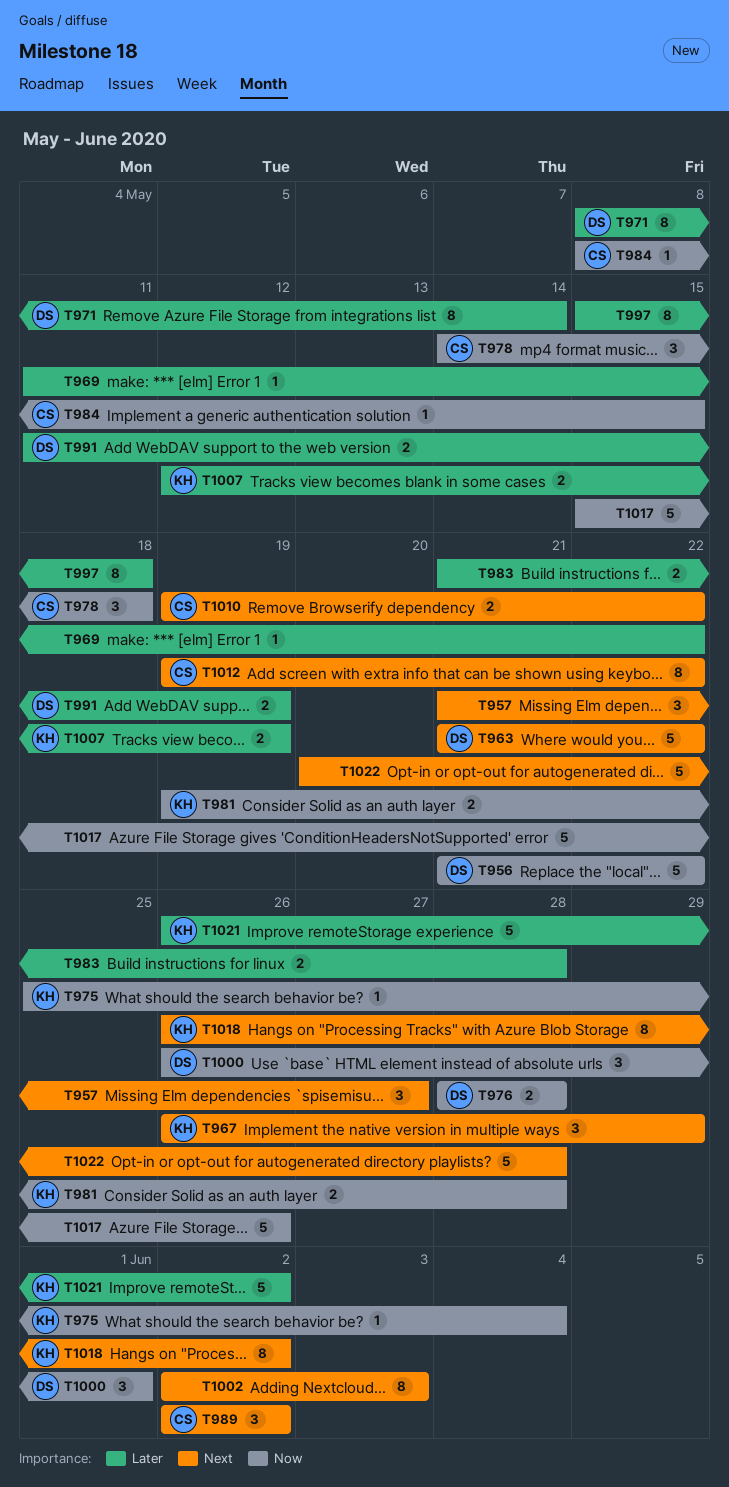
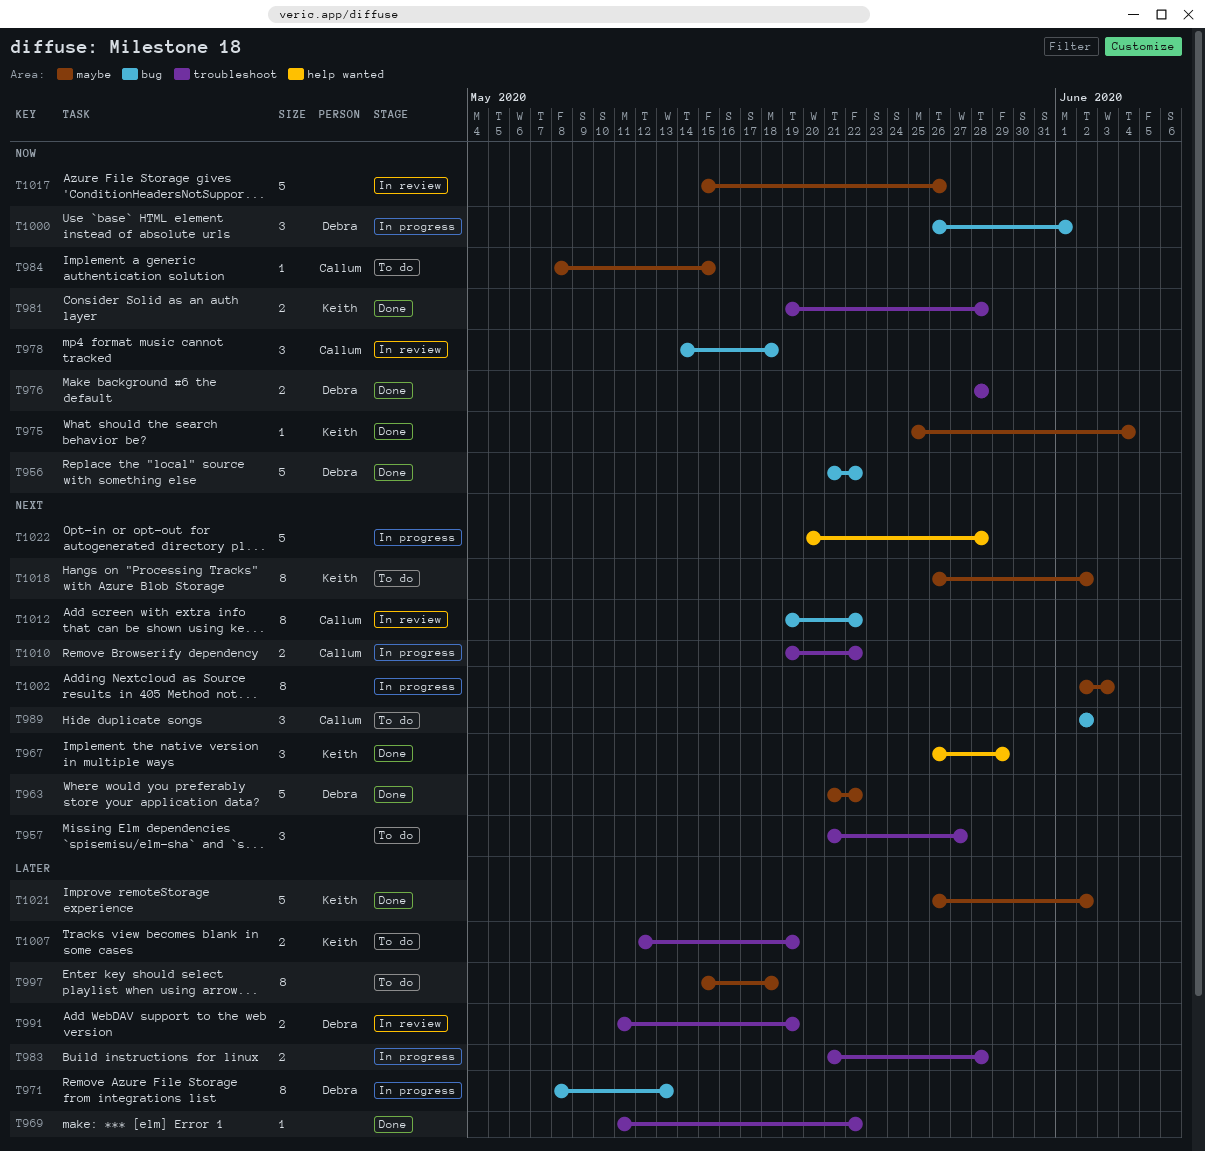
T971, due: May 14 -> May 13

